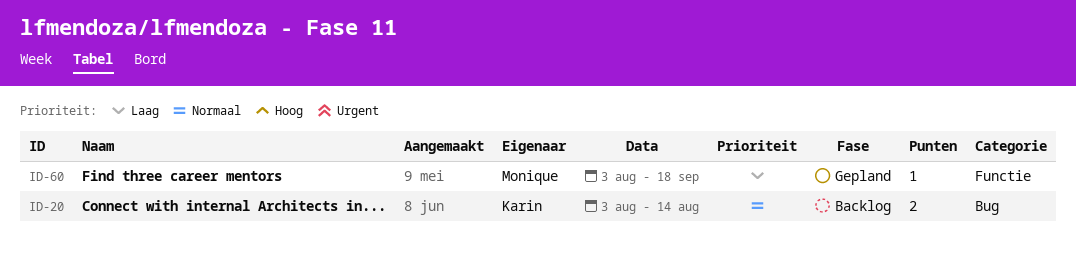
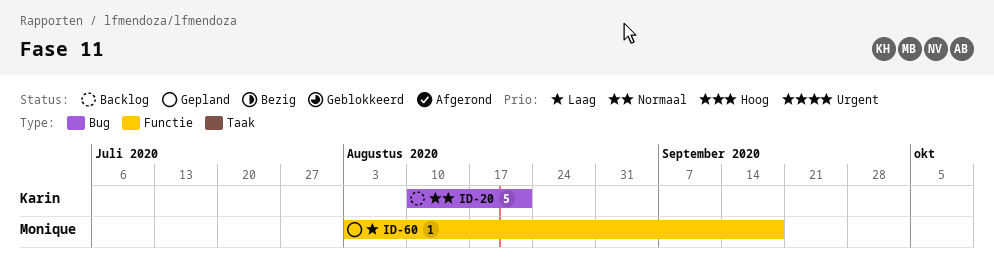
ID-20, estimate: 2 -> 5
ID-20, start: Aug 3 -> Aug 10
ID-20, due: Aug 14 -> Aug 21

